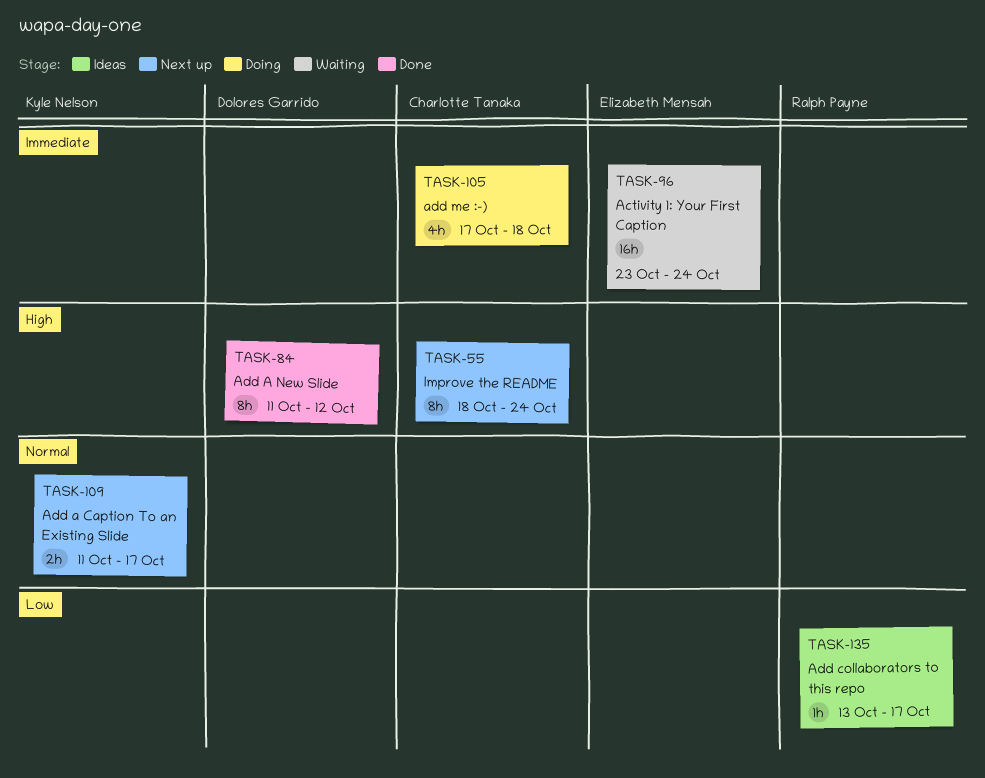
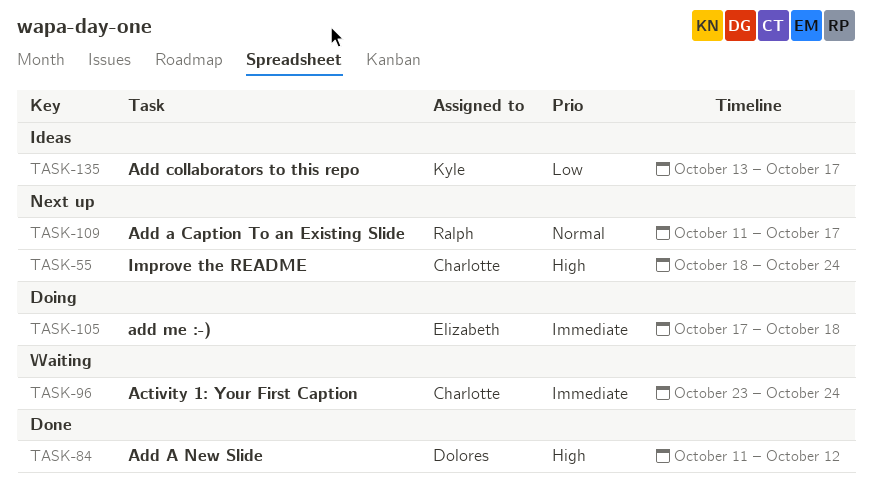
TASK-96, owner: Elizabeth Mensah -> Charlotte Tanaka
TASK-105, owner: Charlotte Tanaka -> Elizabeth Mensah
TASK-109, owner: Kyle Nelson -> Ralph Payne
TASK-135, owner: Ralph Payne -> Kyle Nelson

